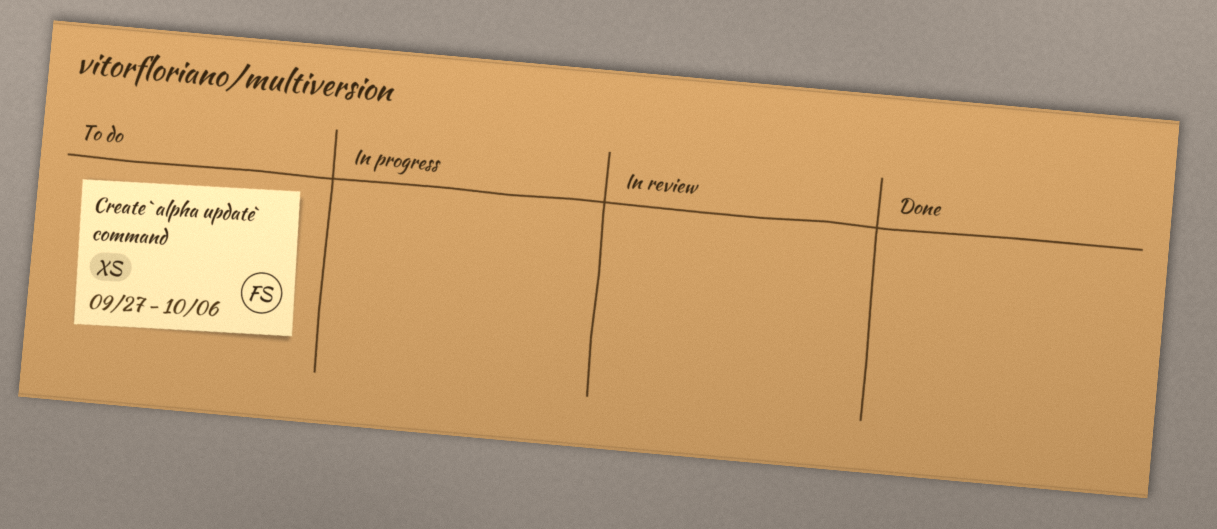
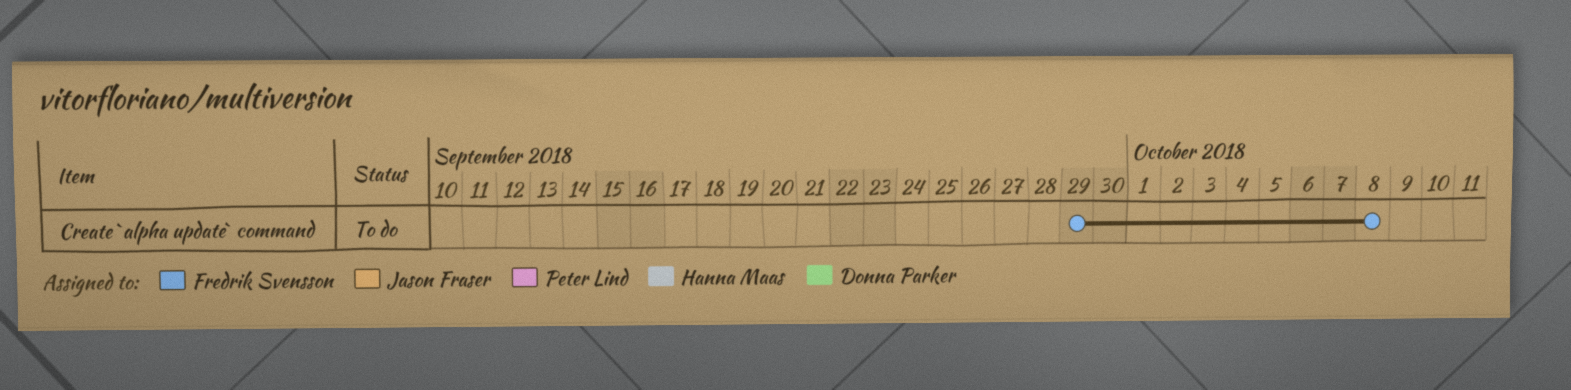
Create `alpha update` command, start: Sep 27 -> Sep 29
Create `alpha update` command, due: Oct 6 -> Oct 8

